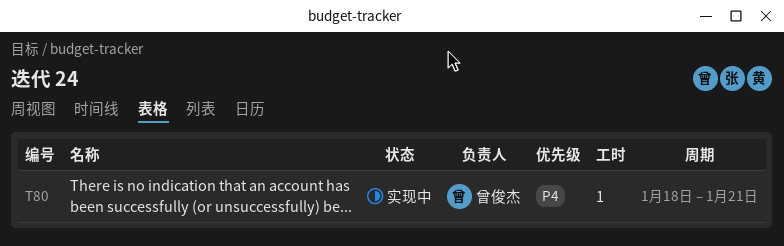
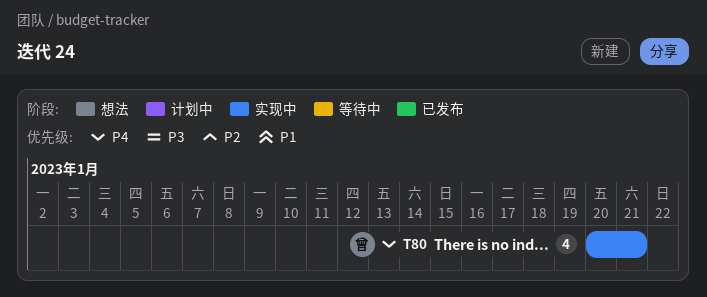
T80, estimate: 1 -> 4
T80, start: Jan 18 -> Jan 20

